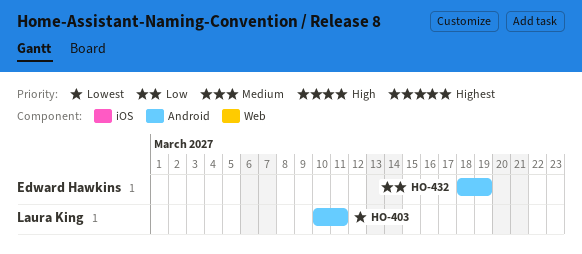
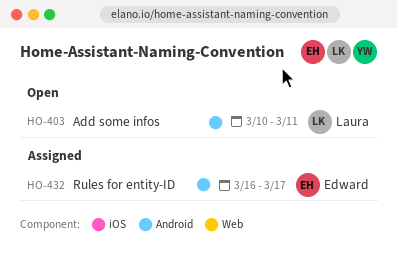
HO-432, start: Mar 18 -> Mar 16
HO-432, due: Mar 19 -> Mar 17

